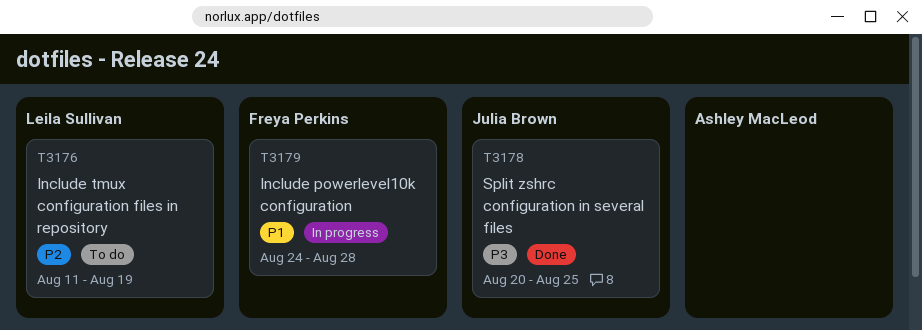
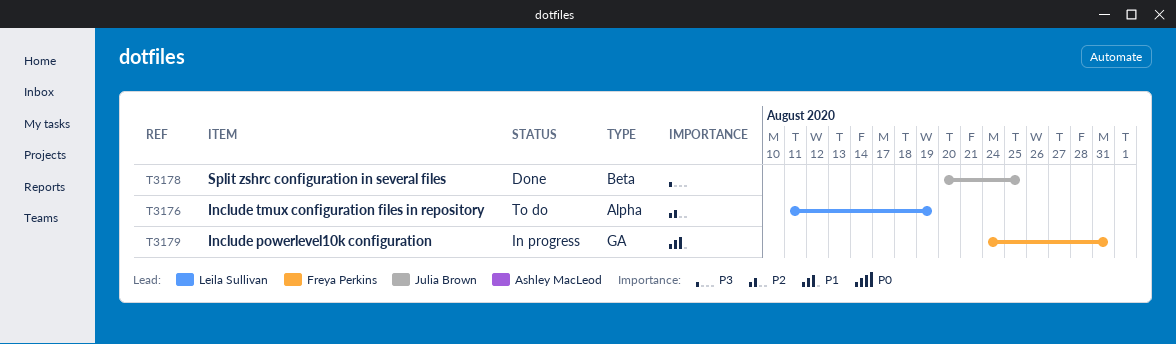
T3179, due: Aug 28 -> Aug 31

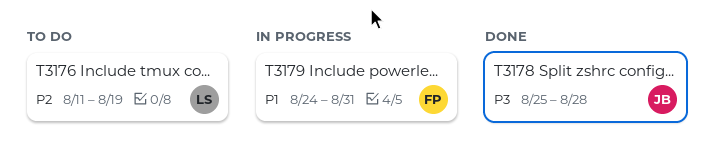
T3178, start: Aug 20 -> Aug 25
T3178, due: Aug 25 -> Aug 28

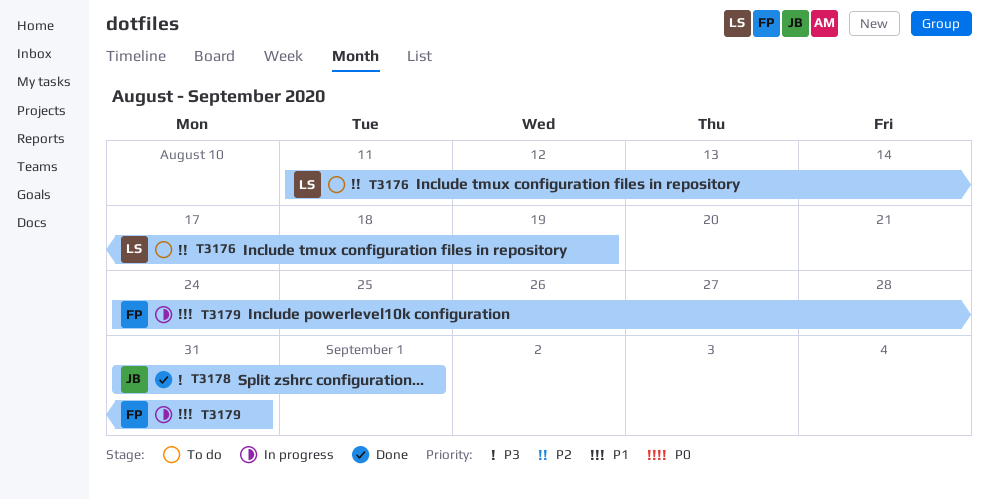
T3178, start: Aug 25 -> Aug 31
T3178, due: Aug 28 -> Sep 1

